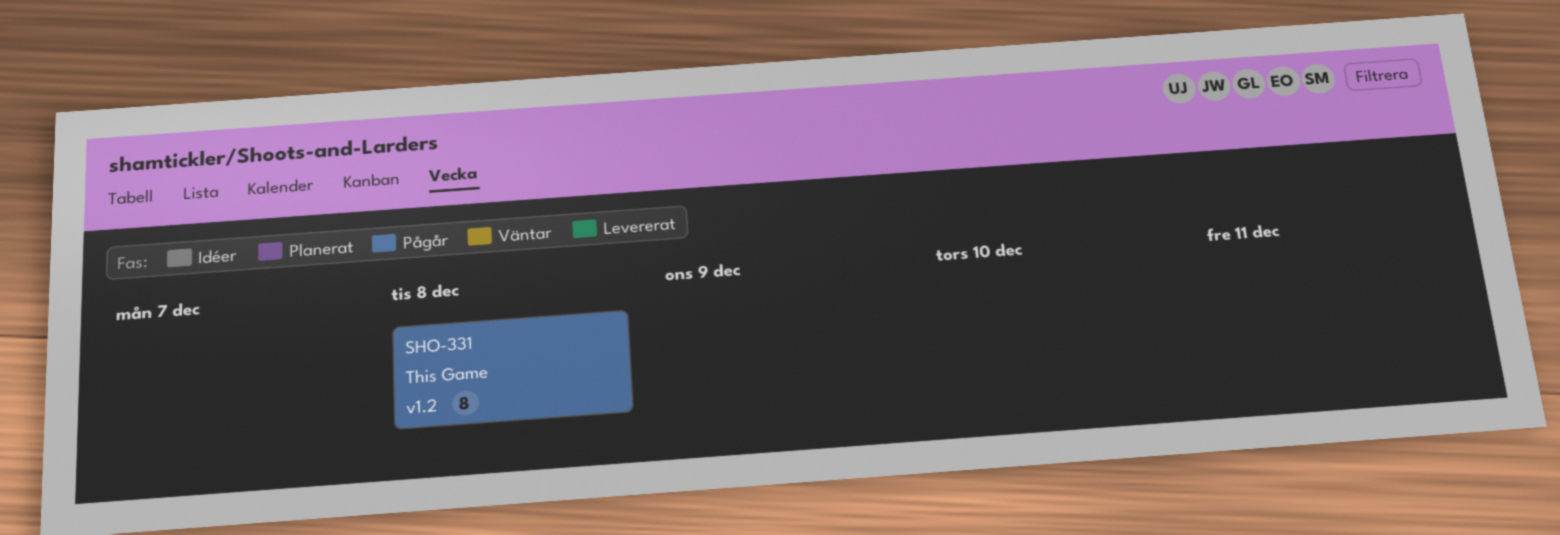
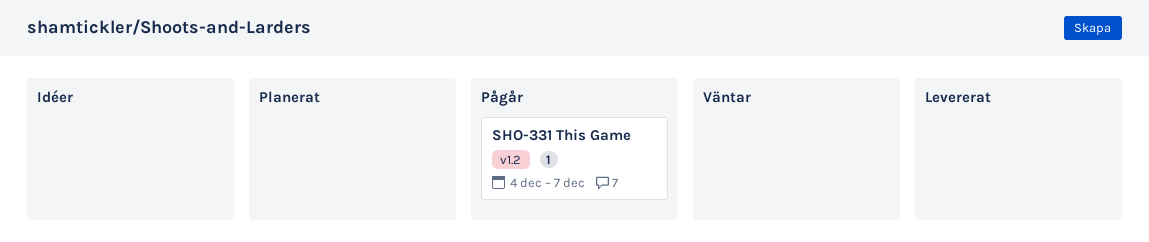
SHO-331, estimate: 8 -> 1
SHO-331, due: Dec 8 -> Dec 7

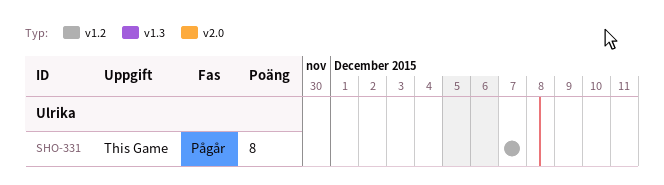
SHO-331, estimate: 1 -> 8
SHO-331, start: Dec 4 -> Dec 7

